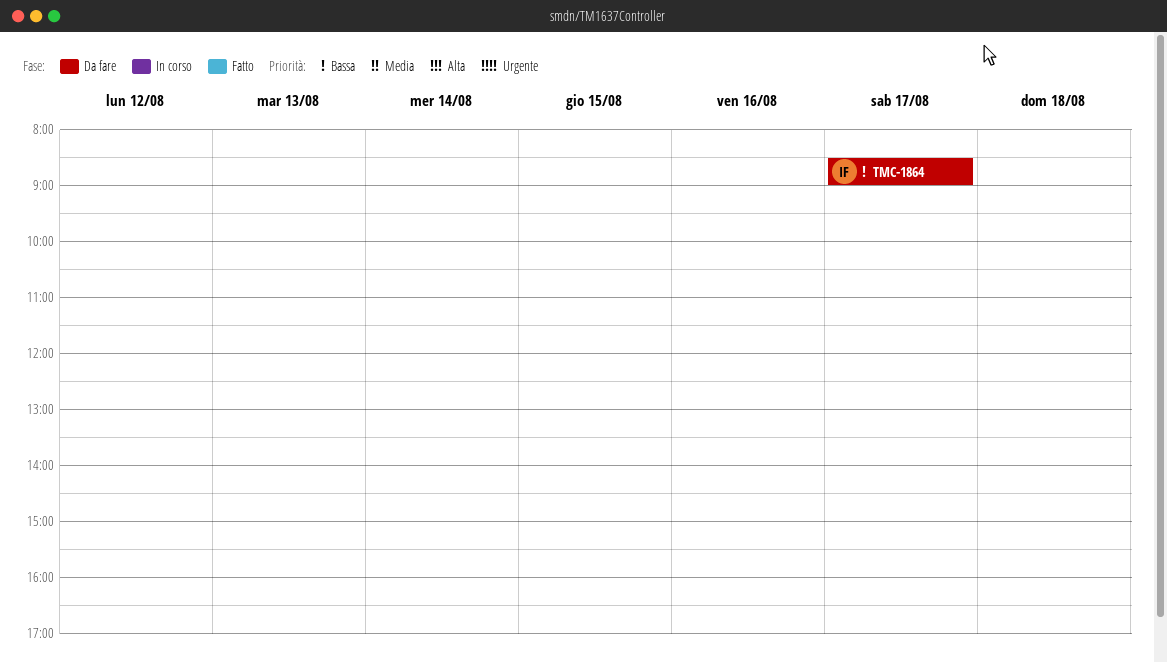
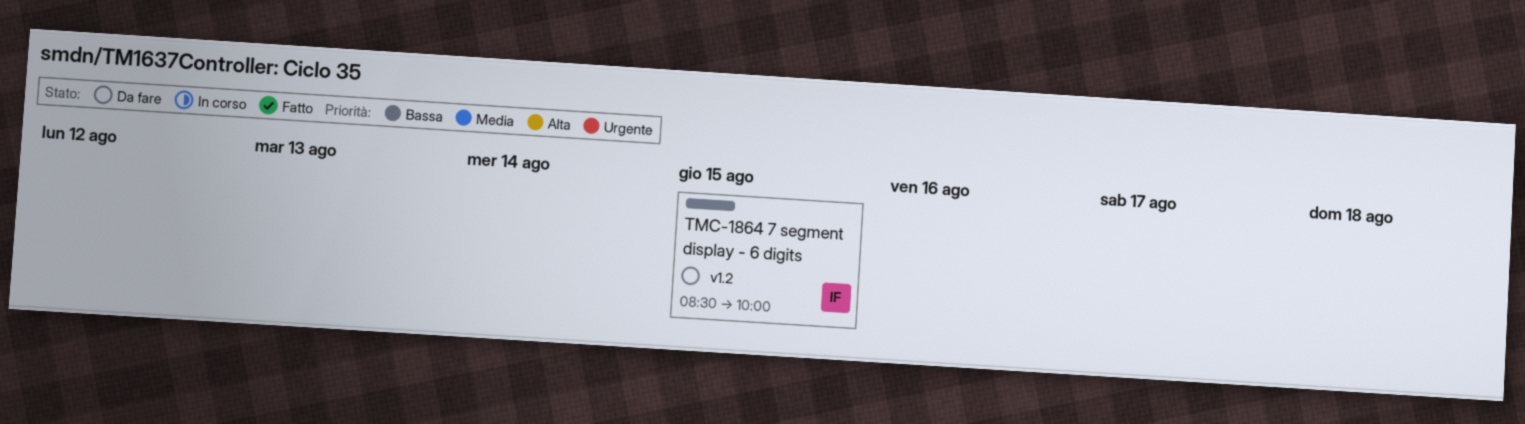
TMC-1864, day: Aug 17 -> Aug 15
TMC-1864, ends: 09:00 -> 10:00

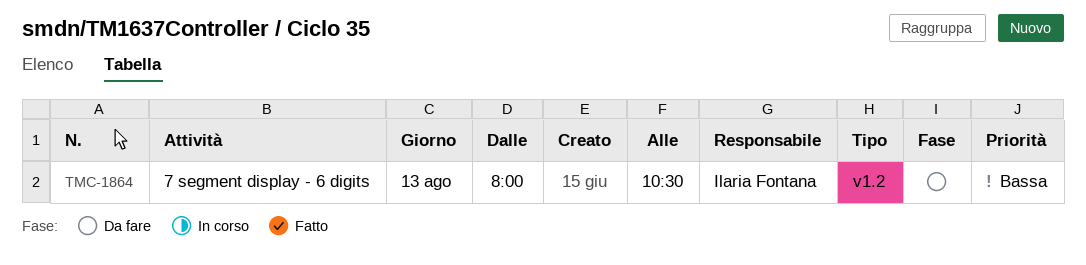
TMC-1864, day: Aug 15 -> Aug 13
TMC-1864, begins: 08:30 -> 08:00
TMC-1864, ends: 10:00 -> 10:30

